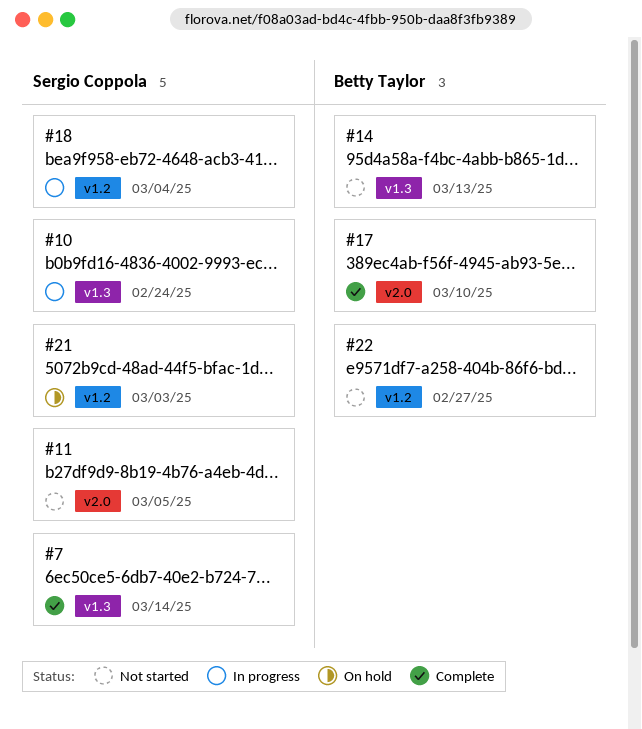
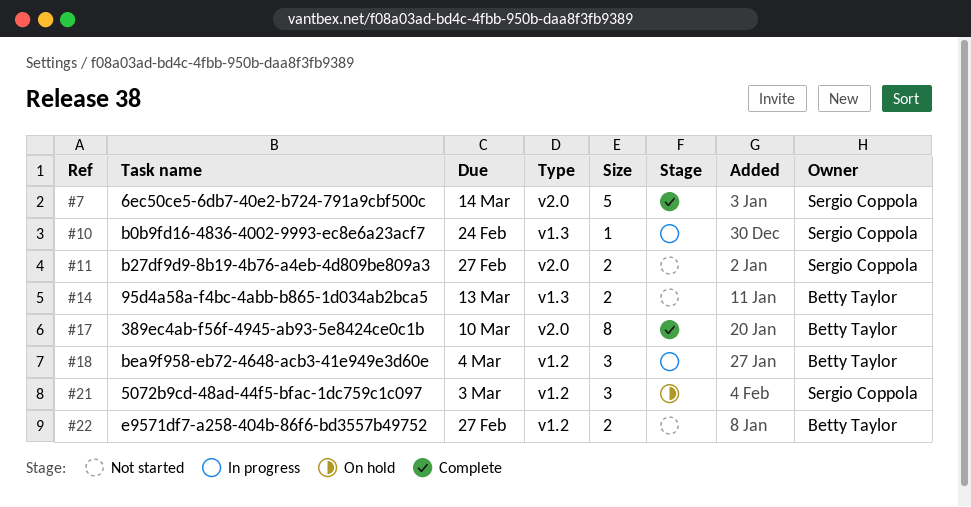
#7, label: v1.3 -> v2.0
#11, due: Mar 5 -> Feb 27
#18, owner: Sergio Coppola -> Betty Taylor

